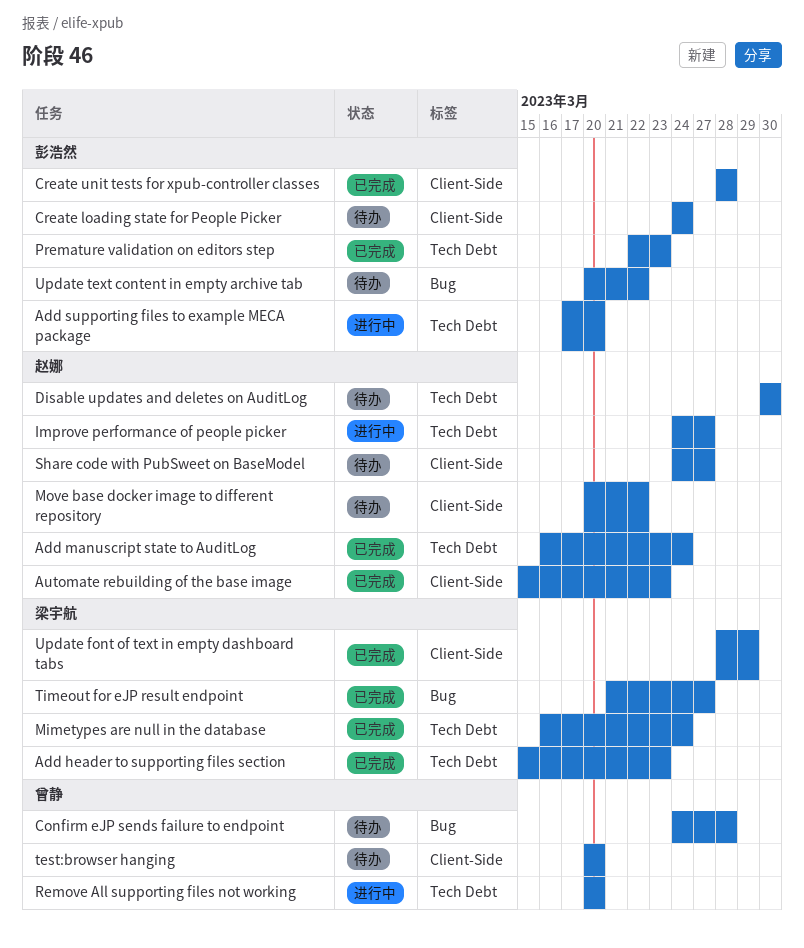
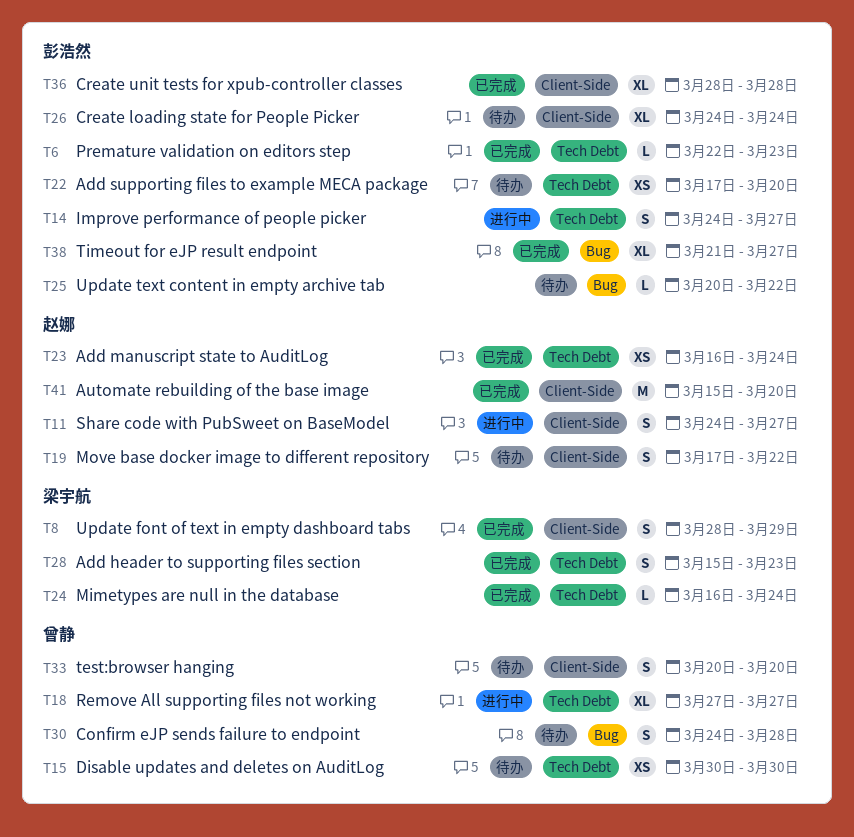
Add supporting files to example MECA package, status: 进行中 -> 待办
Automate rebuilding of the base image, due: Mar 23 -> Mar 20
Disable updates and deletes on AuditLog, owner: 赵娜 -> 曾静
Improve performance of people picker, owner: 赵娜 -> 彭浩然
Move base docker image to different repository, start: Mar 20 -> Mar 17
Remove All supporting files not working, start: Mar 20 -> Mar 27
Remove All supporting files not working, due: Mar 20 -> Mar 27
Share code with PubSweet on BaseModel, status: 待办 -> 进行中
Timeout for eJP result endpoint, owner: 梁宇航 -> 彭浩然

